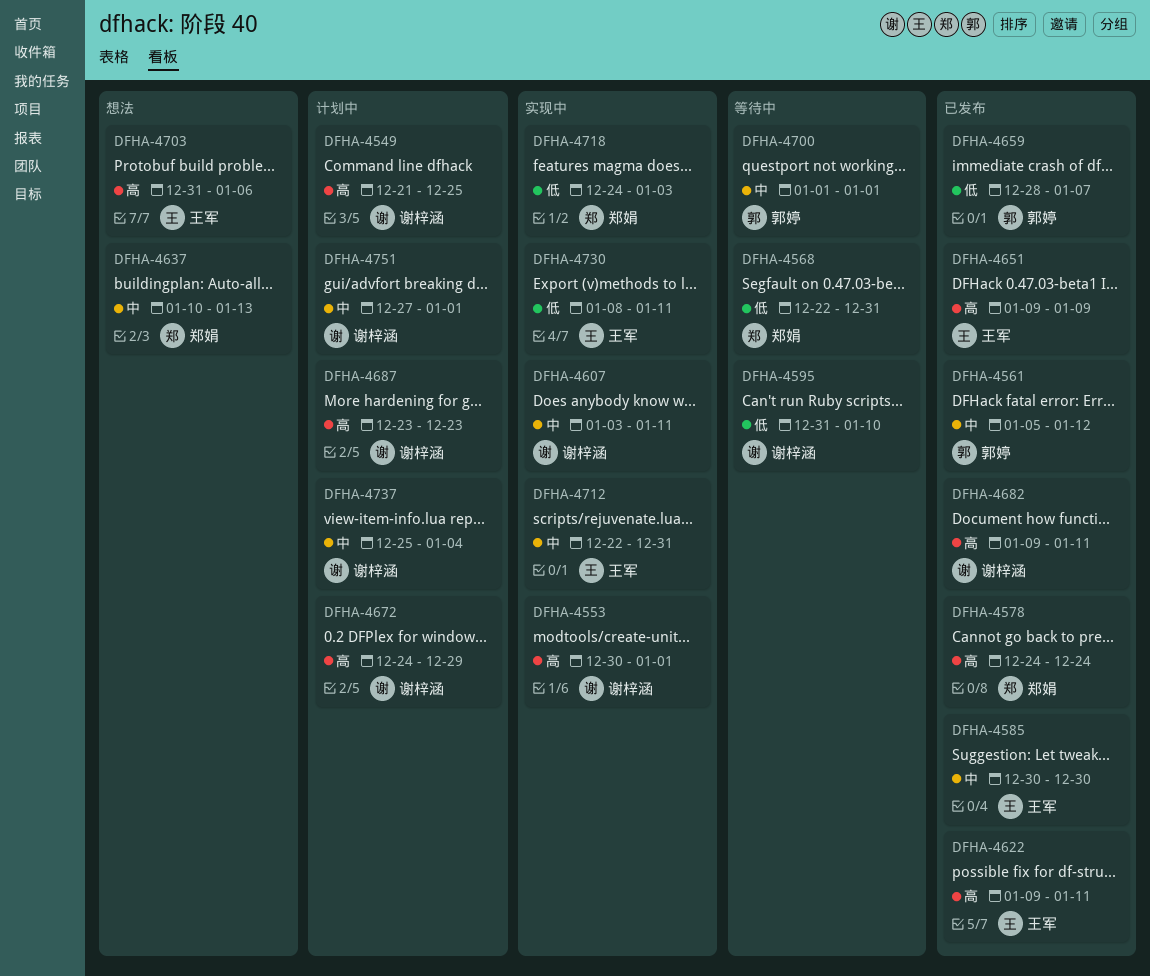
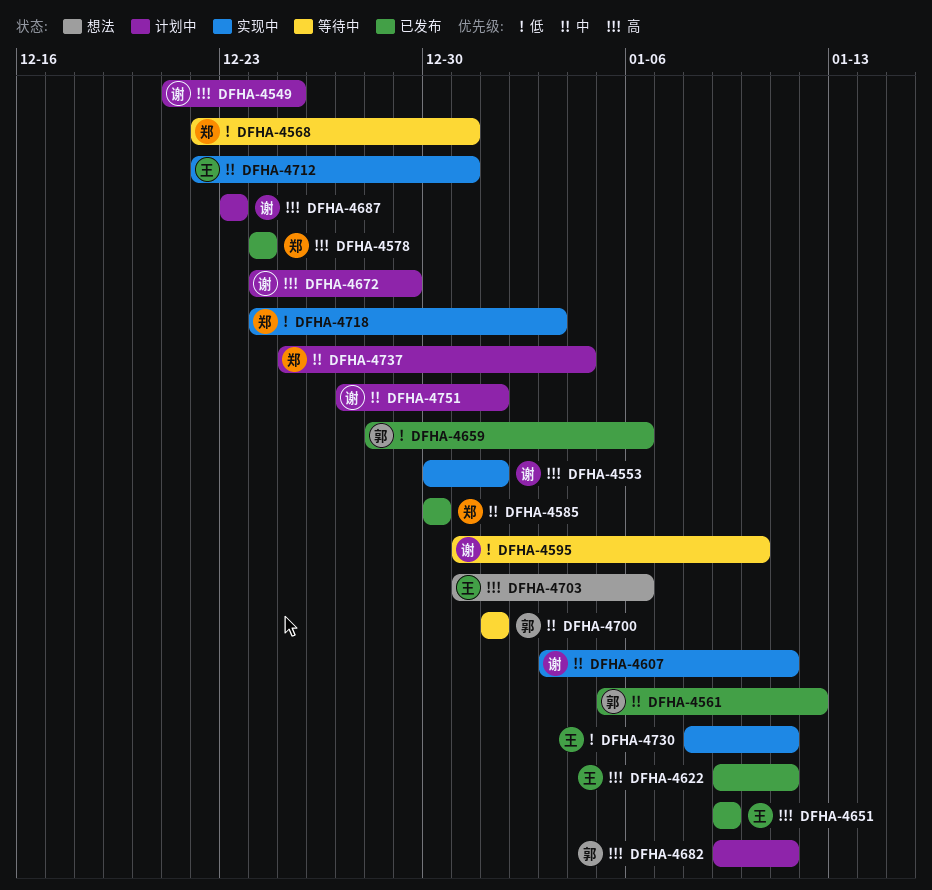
DFHA-4585, owner: 王军 -> 郑娟
DFHA-4637: present -> none
DFHA-4659, due: Jan 7 -> Jan 6
DFHA-4682, status: 已发布 -> 计划中
DFHA-4682, owner: 谢梓涵 -> 郭婷
DFHA-4737, owner: 谢梓涵 -> 郑娟

